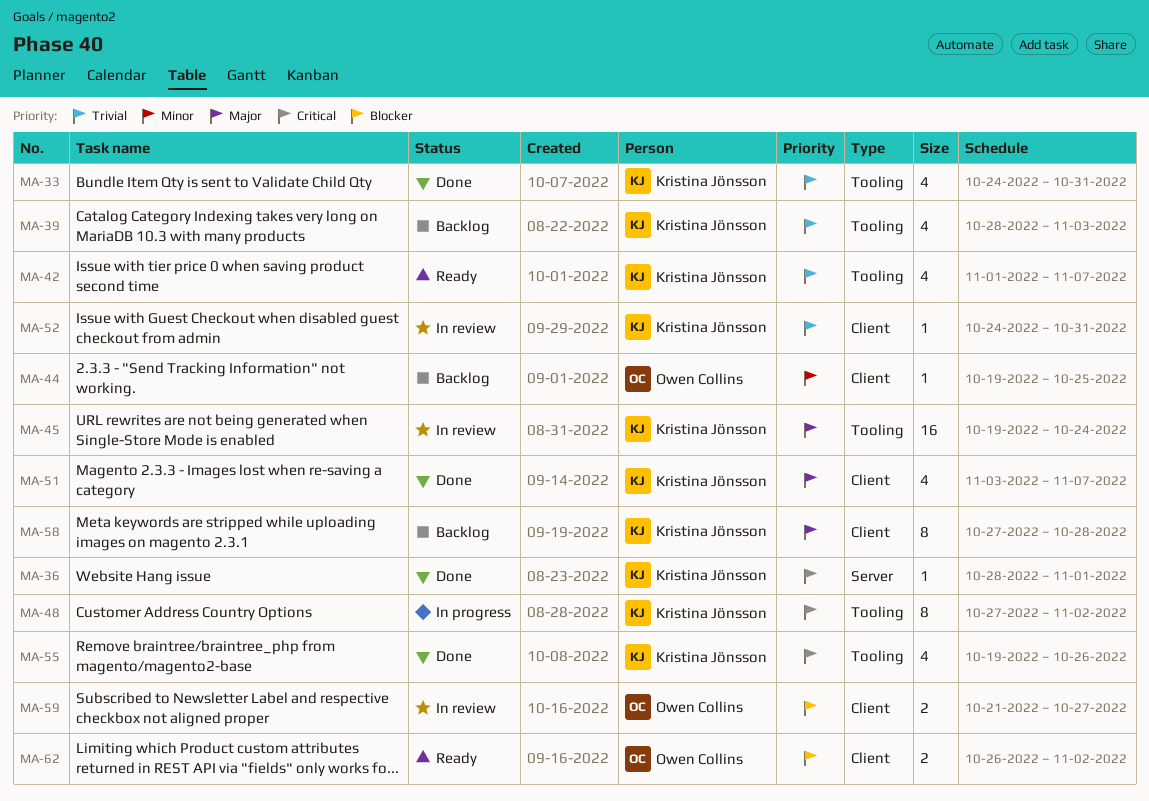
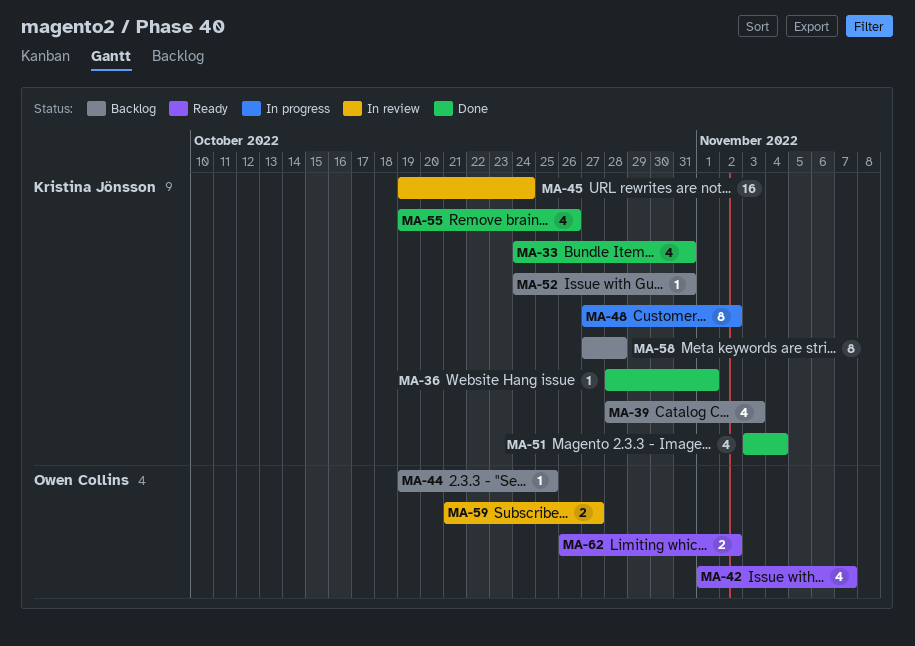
MA-42, owner: Kristina Jönsson -> Owen Collins
MA-51, due: Nov 7 -> Nov 4
MA-52, status: In review -> Backlog

